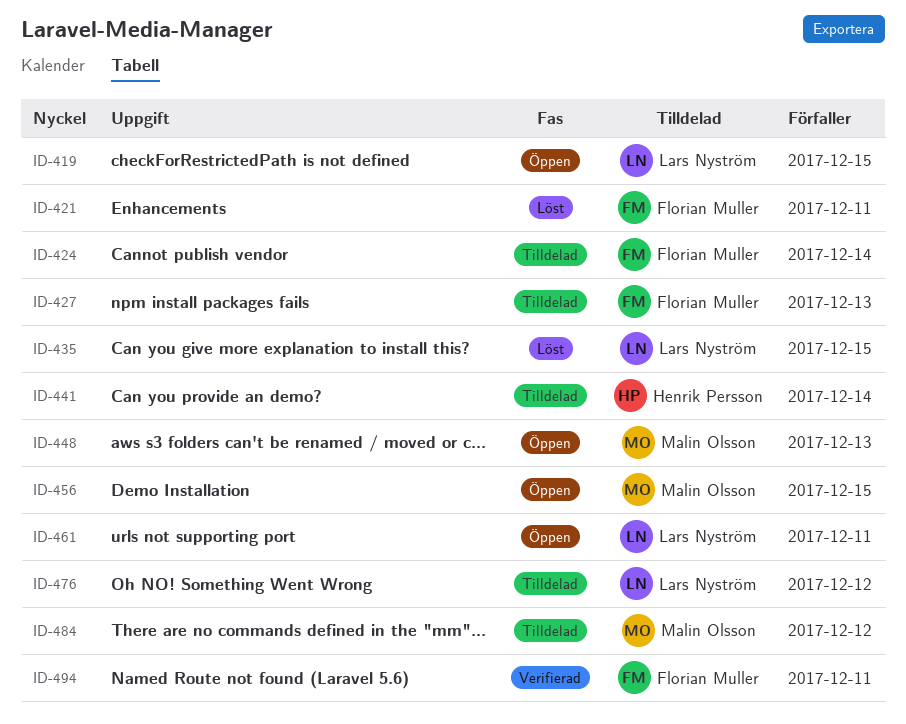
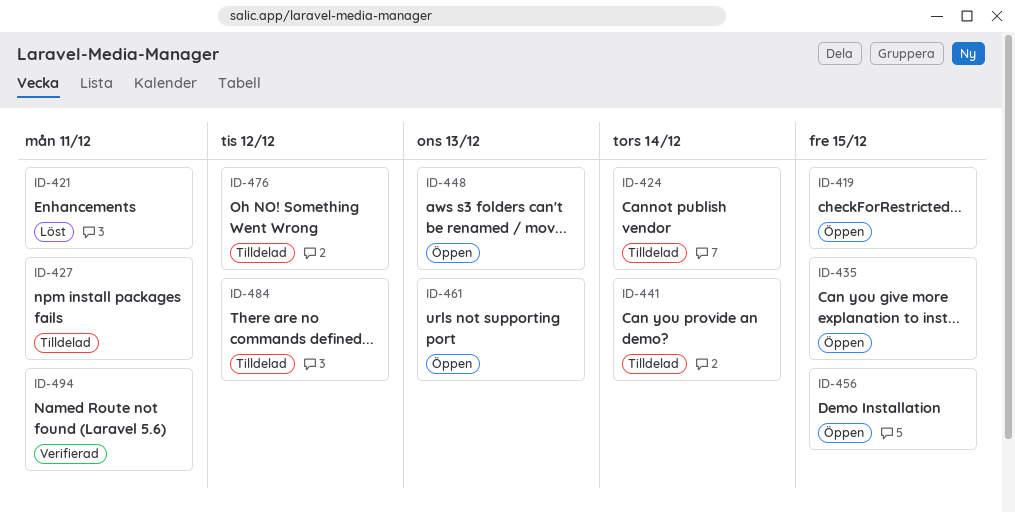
ID-427, due: Dec 13 -> Dec 11
ID-435, status: Löst -> Öppen
ID-461, due: Dec 11 -> Dec 13

